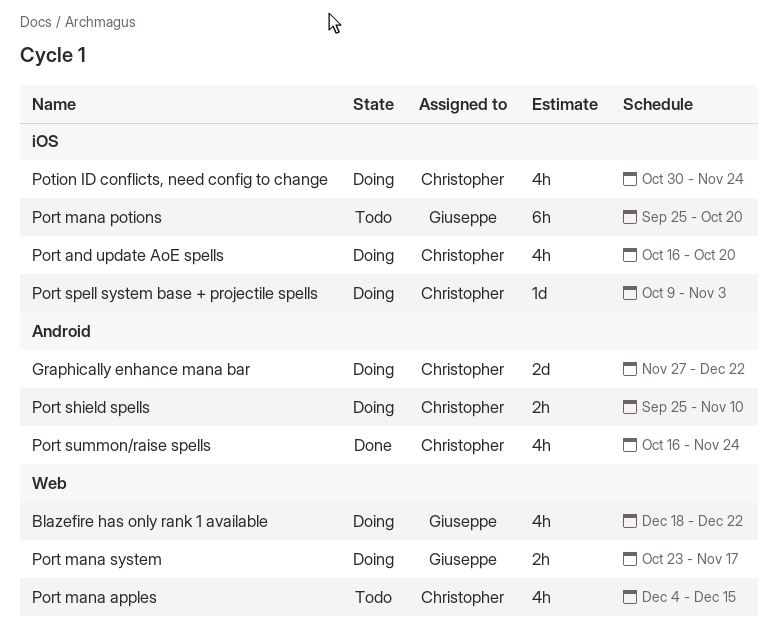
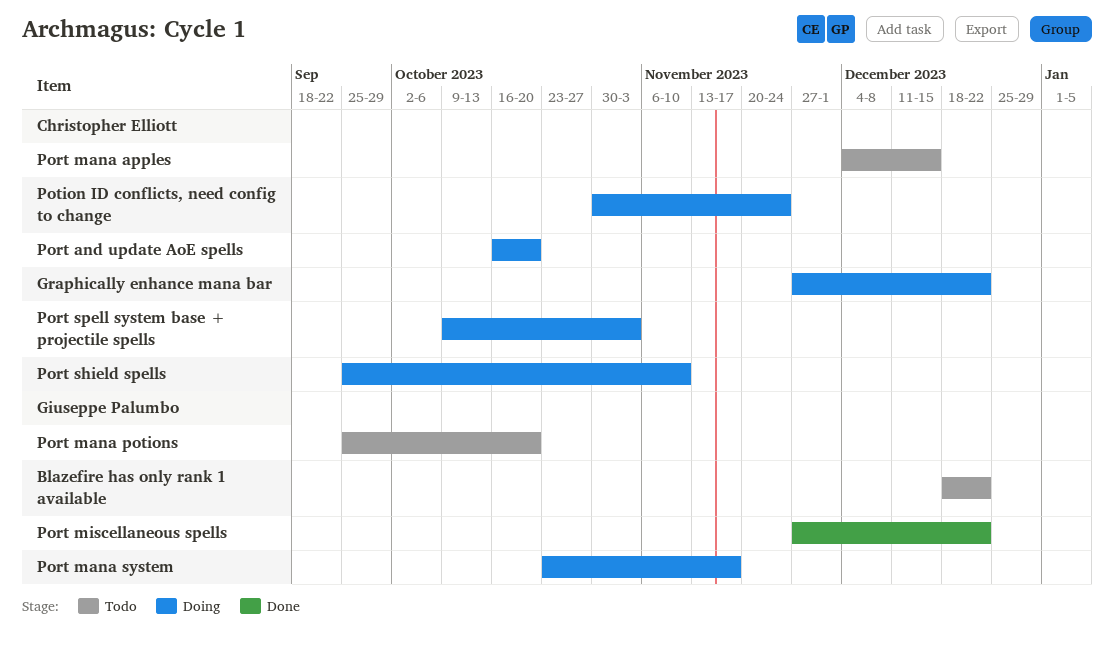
Blazefire has only rank 1 available, status: Doing -> Todo
Port miscellaneous spells: none -> present
Port summon/raise spells: present -> none

